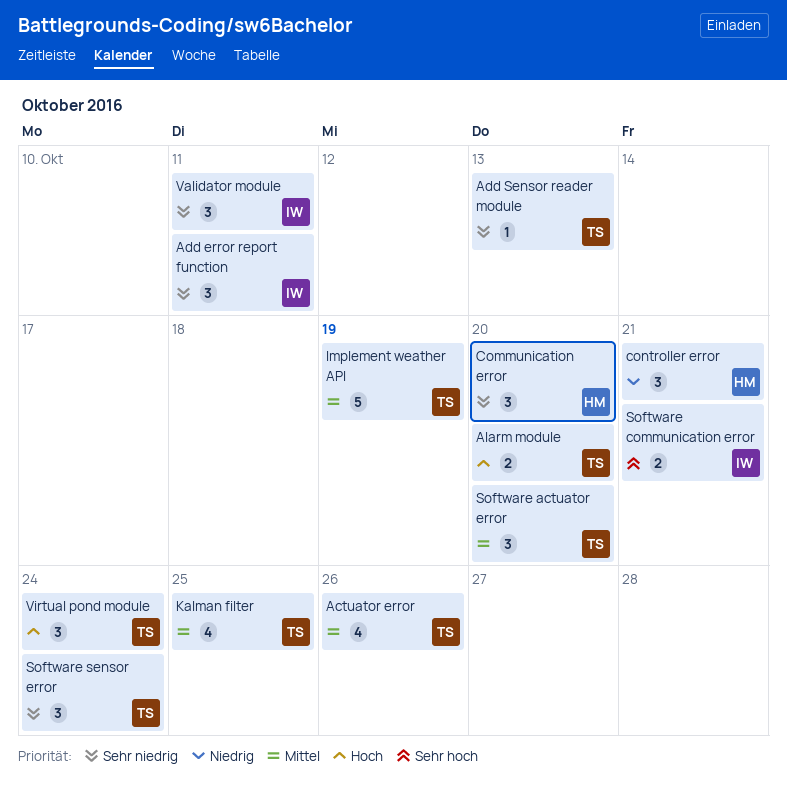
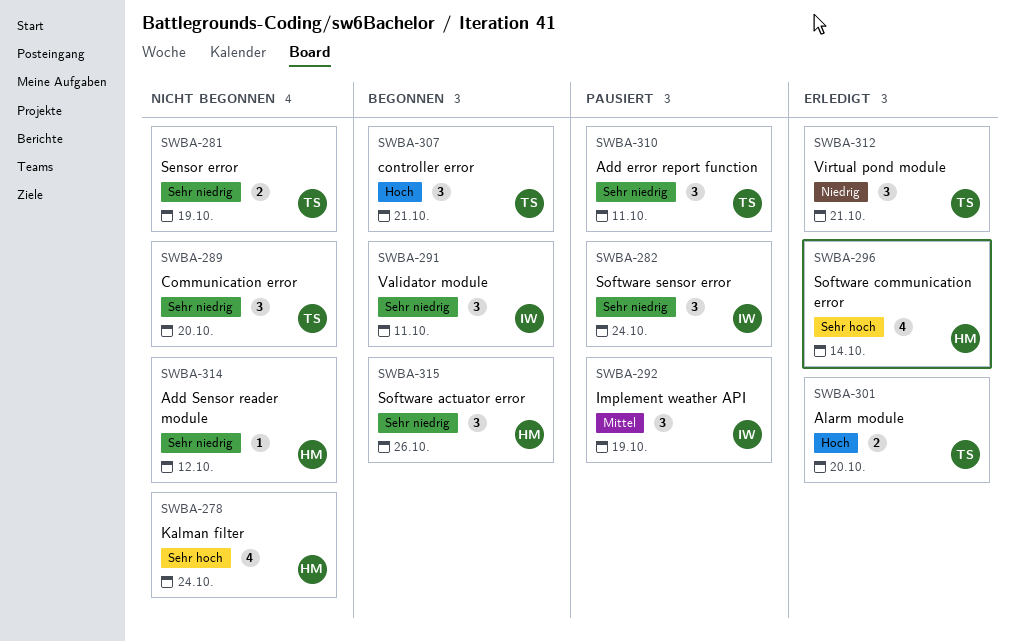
Actuator error: present -> none
Add error report function, owner: IW -> TS
Add Sensor reader module, owner: TS -> HM
Add Sensor reader module, due: Oct 13 -> Oct 12
Communication error, owner: HM -> TS
controller error, owner: HM -> TS
controller error, priority: Niedrig -> Hoch
Implement weather API, owner: TS -> IW
Implement weather API, estimate: 5 -> 3
Kalman filter, owner: TS -> HM
Kalman filter, priority: Mittel -> Sehr hoch
Kalman filter, due: Oct 25 -> Oct 24
Sensor error: none -> present
Software actuator error, owner: TS -> HM
Software actuator error, priority: Mittel -> Sehr niedrig
Software actuator error, due: Oct 20 -> Oct 26
Software communication error, owner: IW -> HM
Software communication error, estimate: 2 -> 4
Software communication error, due: Oct 21 -> Oct 14
Software sensor error, owner: TS -> IW
Virtual pond module, priority: Hoch -> Niedrig
Virtual pond module, due: Oct 24 -> Oct 21

